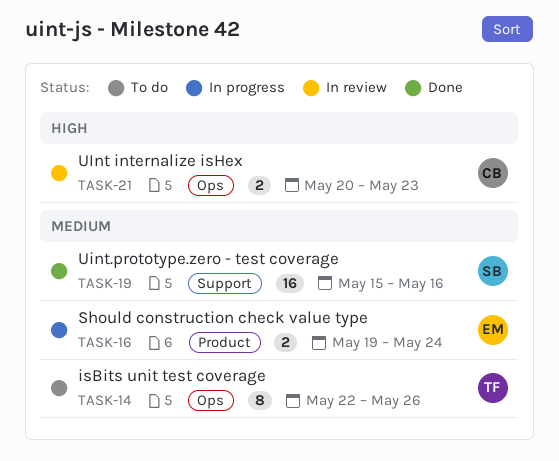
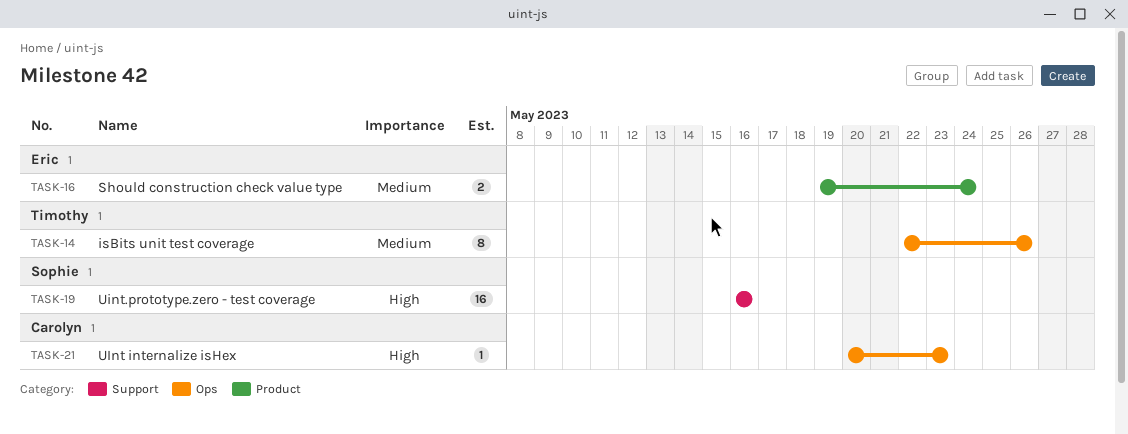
TASK-19, priority: Medium -> High
TASK-19, start: May 15 -> May 16
TASK-21, estimate: 2 -> 1

